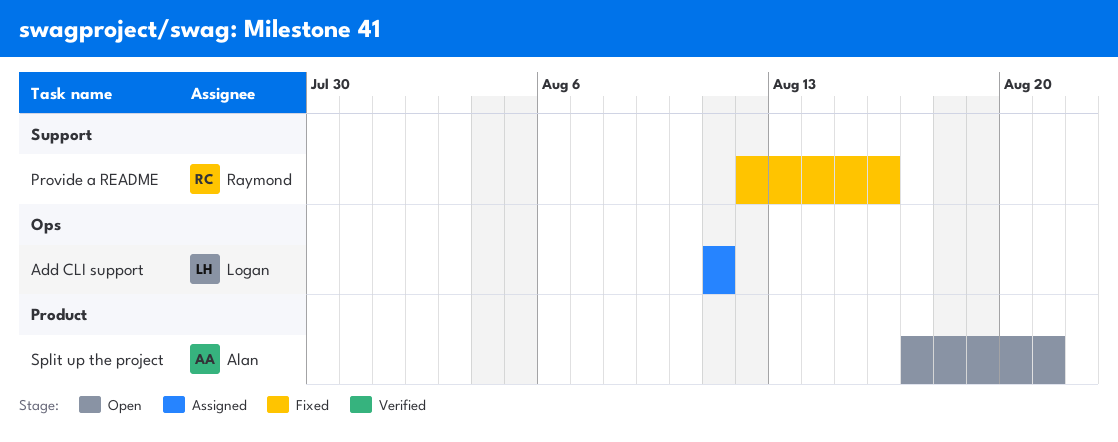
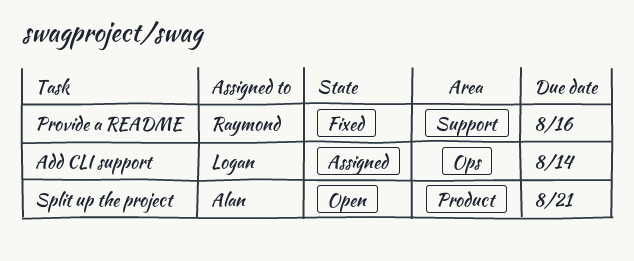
Add CLI support, due: Aug 11 -> Aug 14

